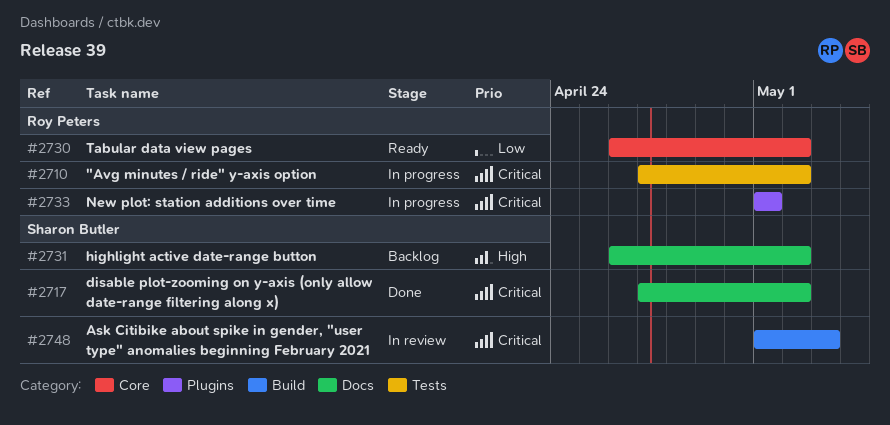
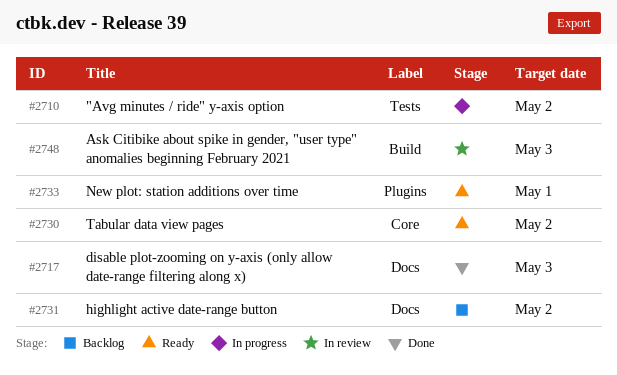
#2717, due: May 2 -> May 3
#2733, status: In progress -> Ready

